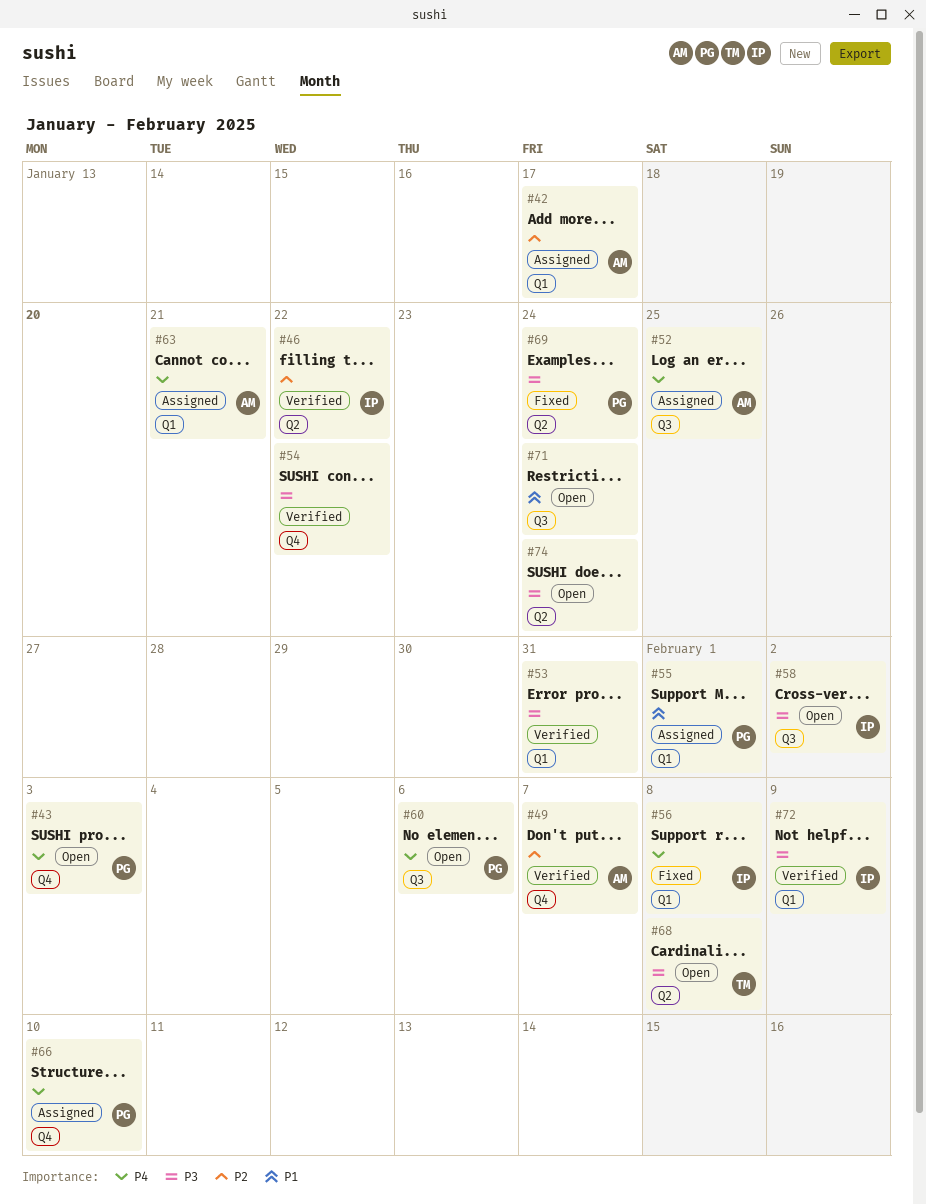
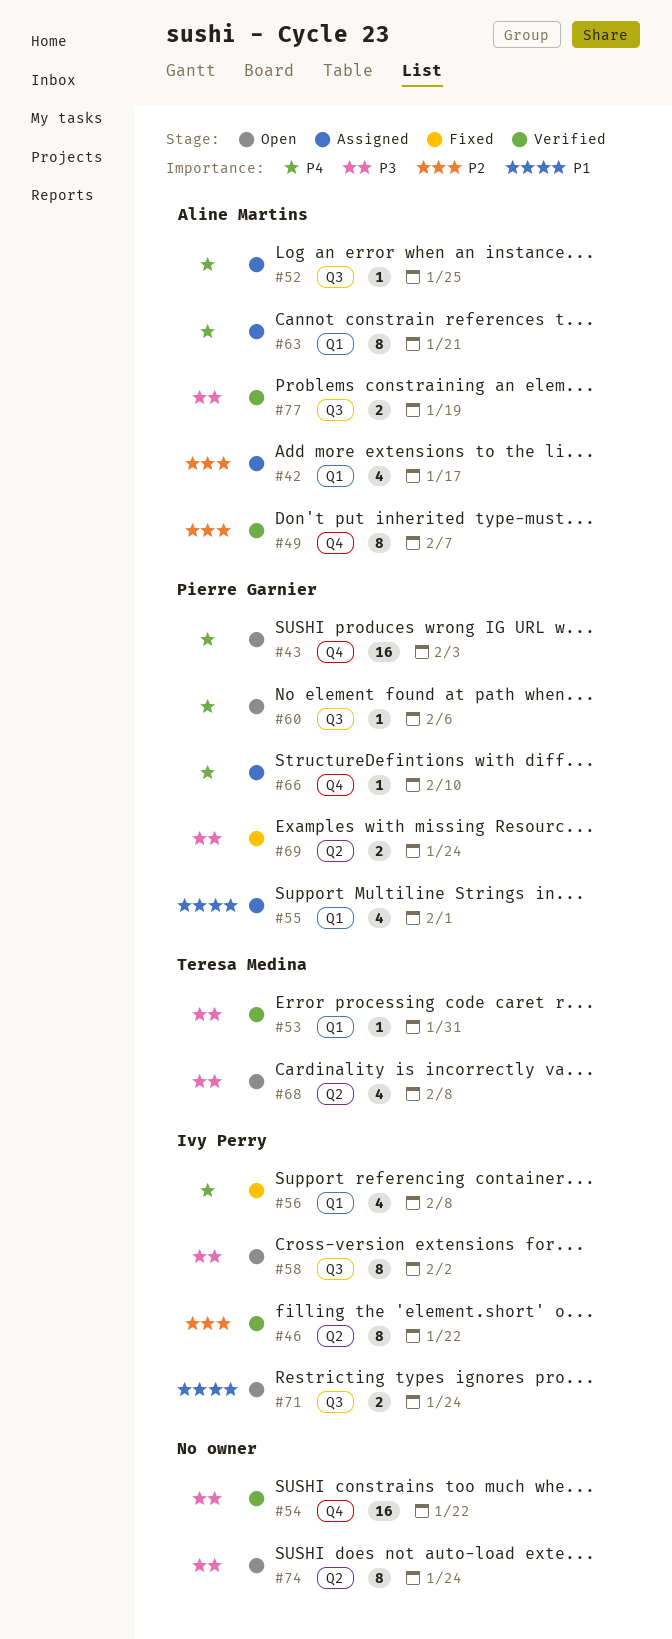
#53, owner: none -> Teresa Medina
#71, owner: none -> Ivy Perry
#72: present -> none
#77: none -> present

